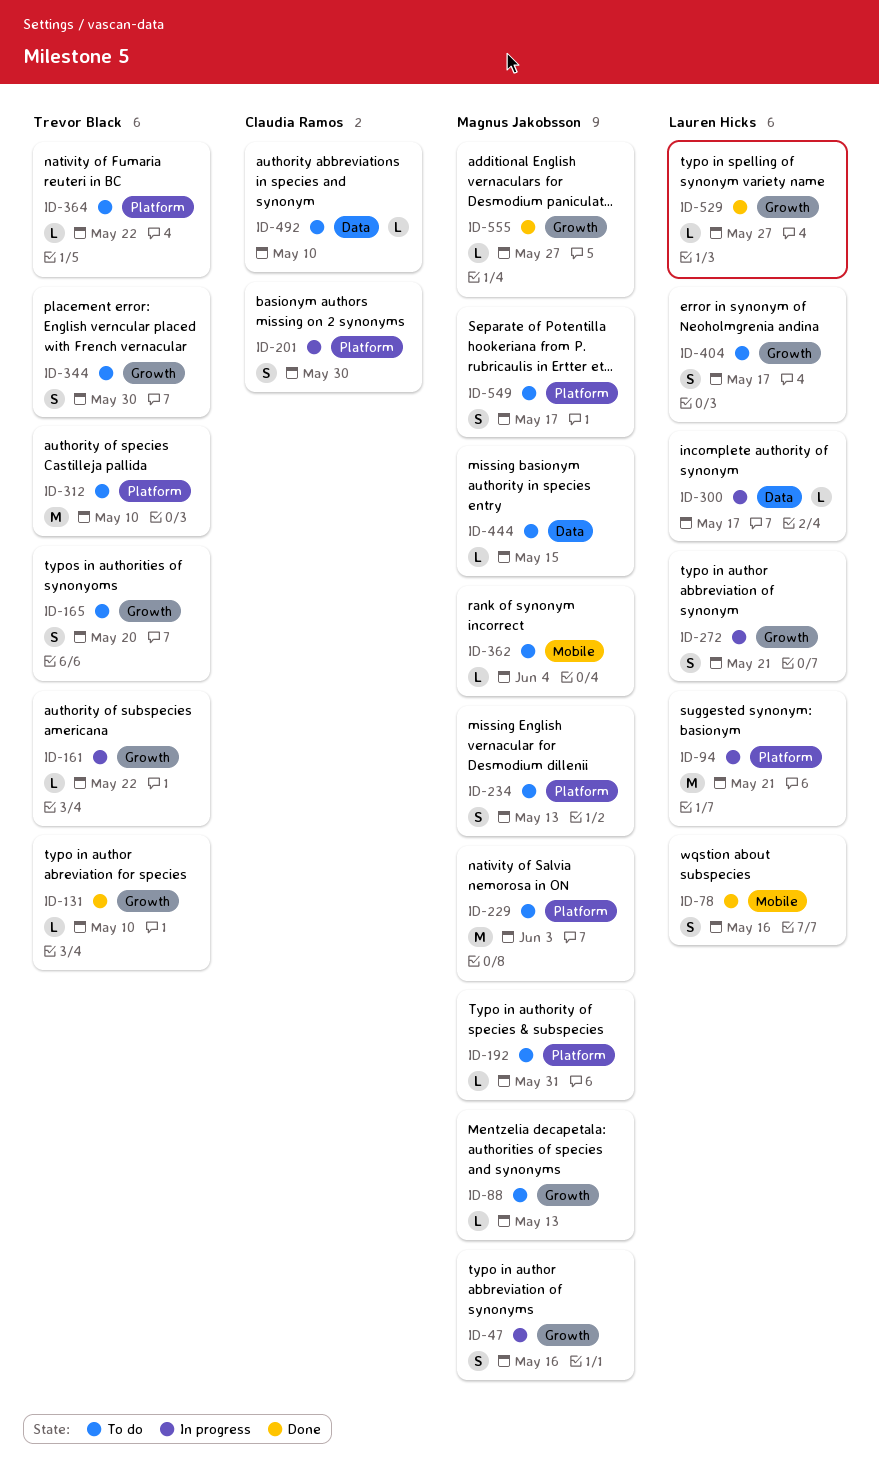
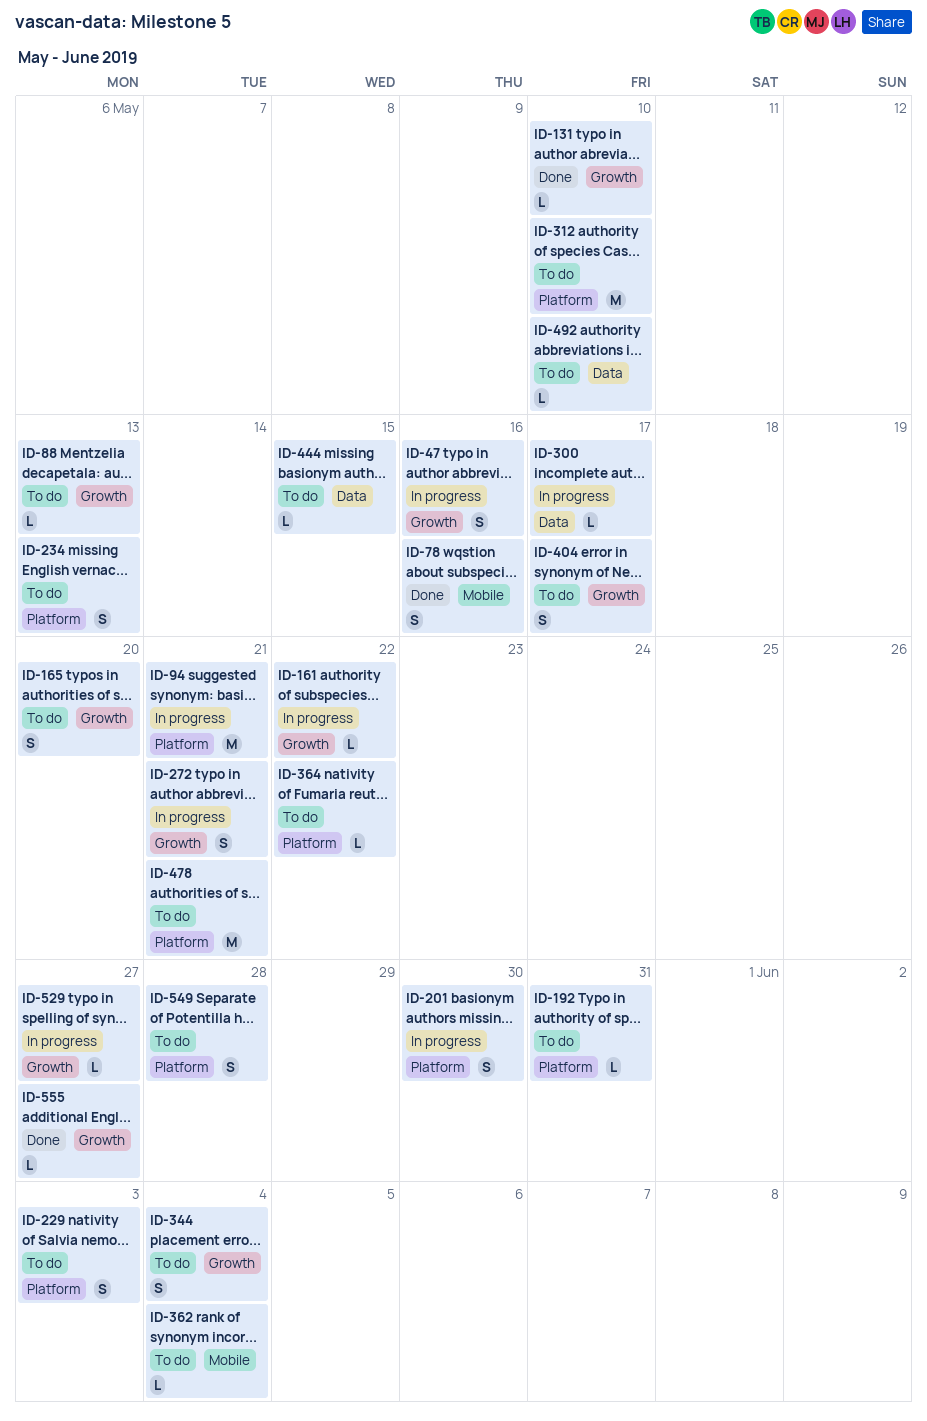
ID-229, estimate: M -> S
ID-344, due: May 30 -> Jun 4
ID-478: none -> present
ID-529, status: Done -> In progress
ID-549, due: May 17 -> May 28

